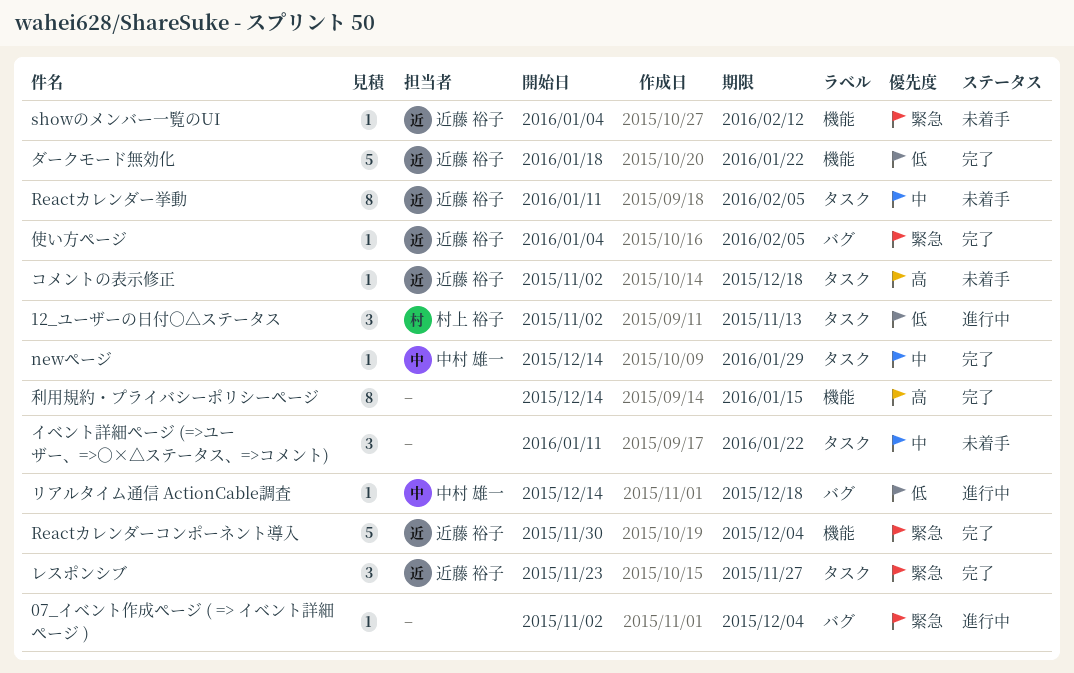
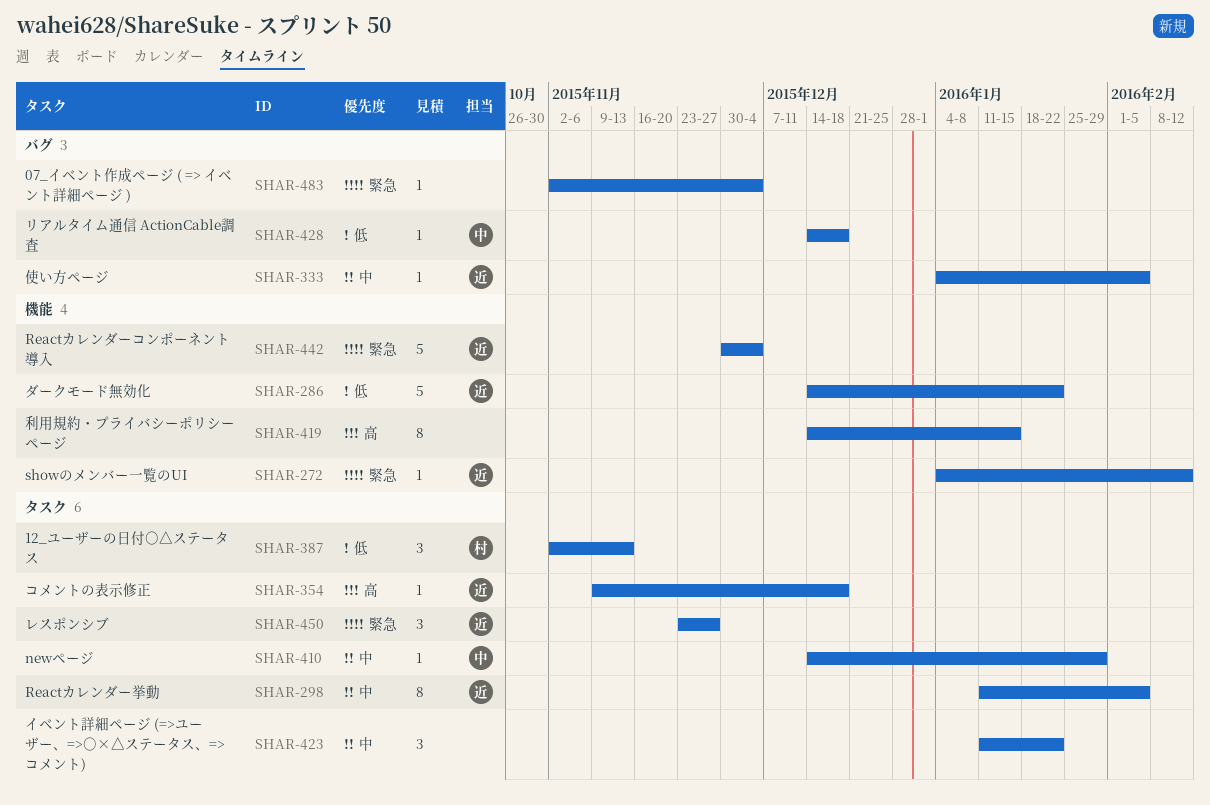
コメントの表示修正, start: Nov 2 -> Nov 9
ダークモード無効化, start: Jan 18 -> Dec 14
使い方ページ, priority: 緊急 -> 中

